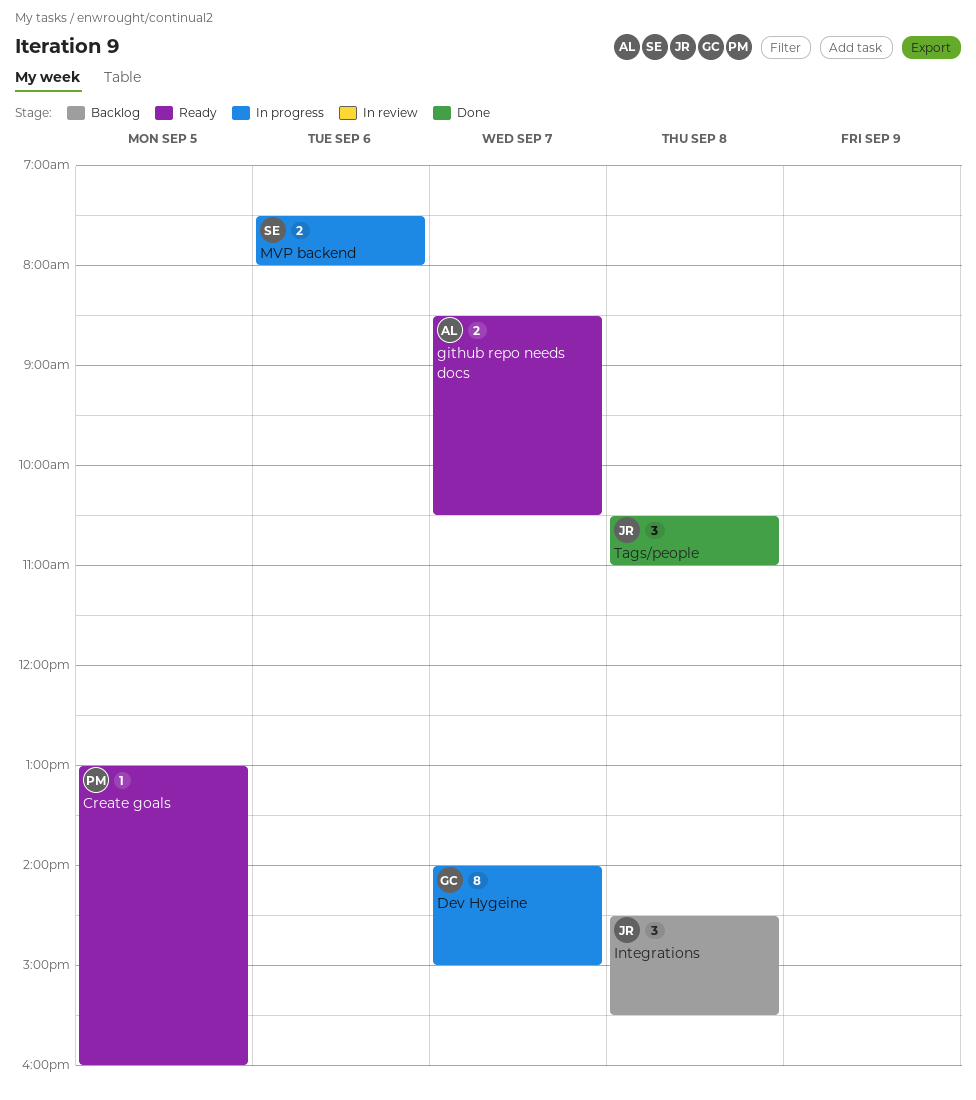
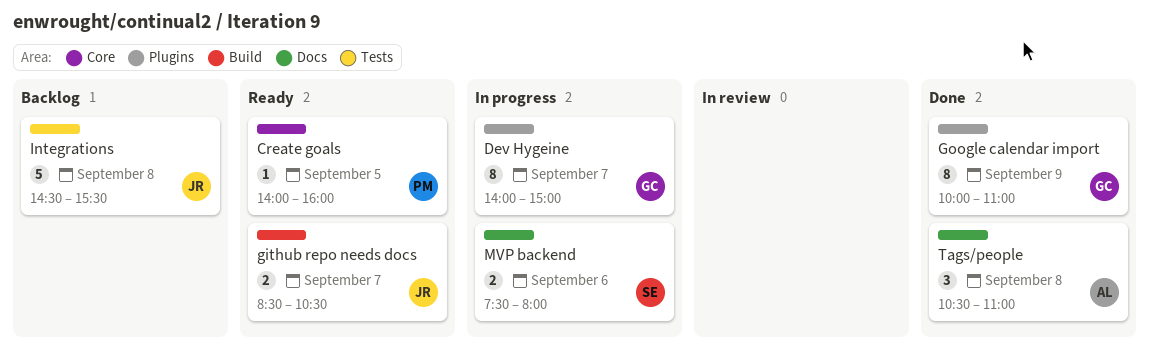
Create goals, begins: 13:00 -> 14:00
github repo needs docs, owner: AL -> JR
Google calendar import: none -> present
Integrations, estimate: 3 -> 5
Tags/people, owner: JR -> AL

